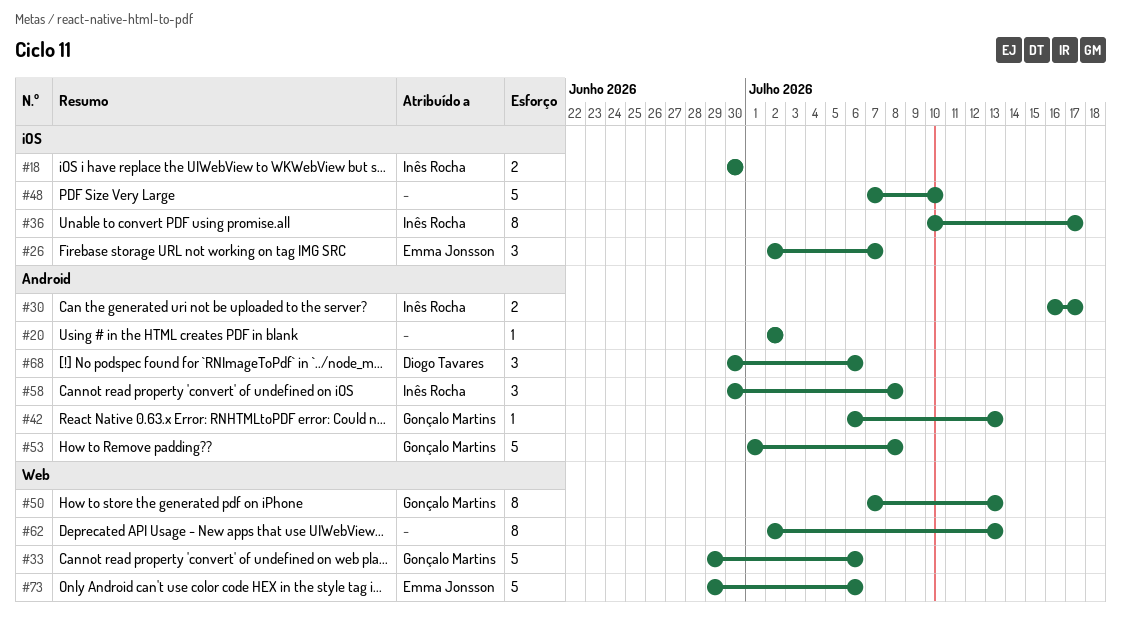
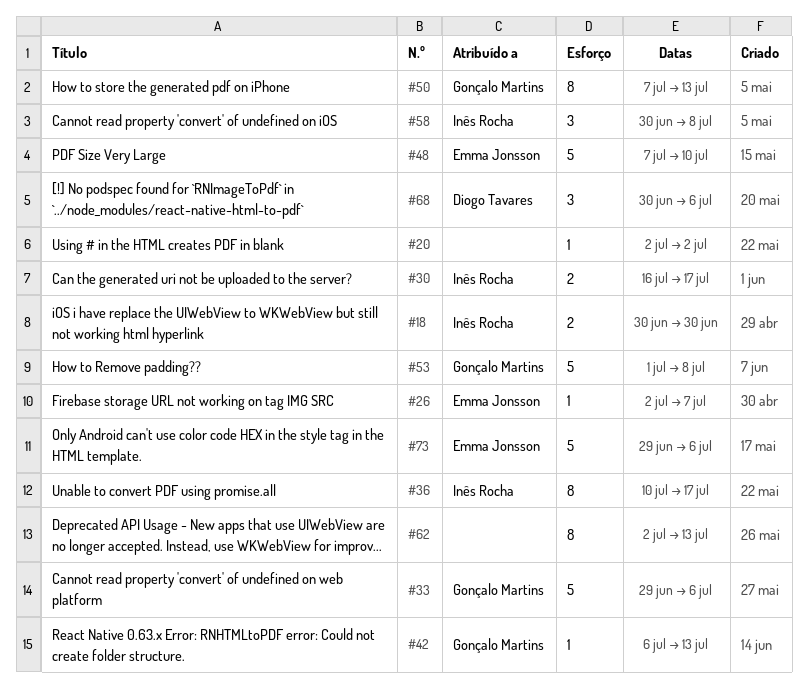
#26, estimate: 3 -> 1
#48, owner: none -> Emma Jonsson

